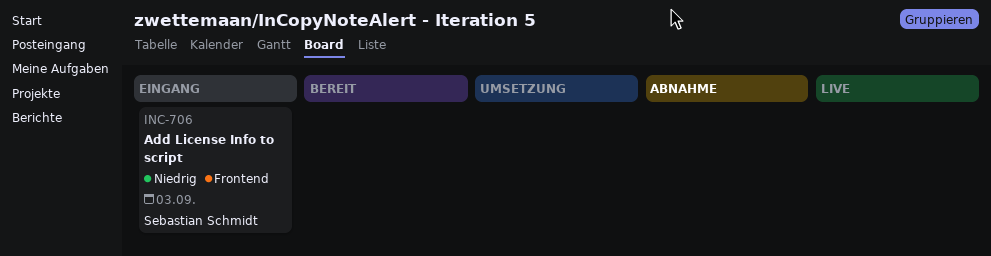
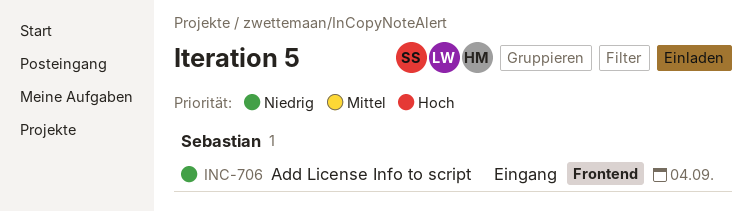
INC-706, due: Sep 3 -> Sep 4

